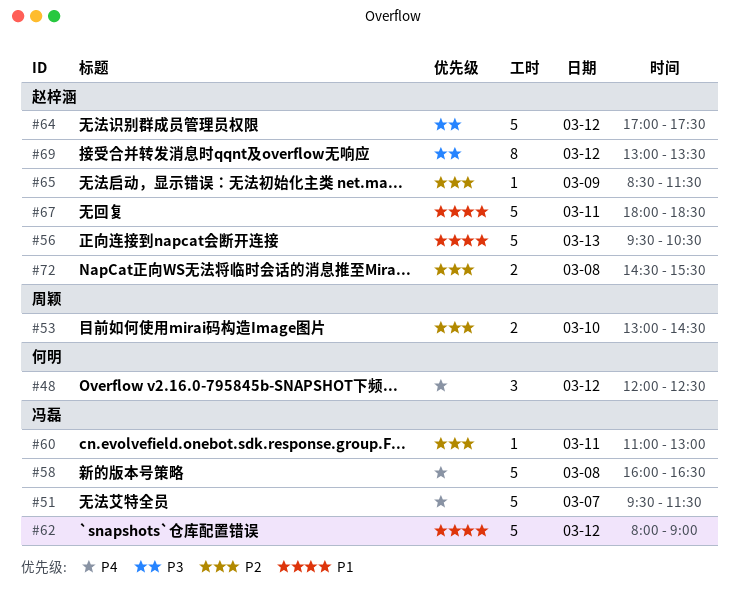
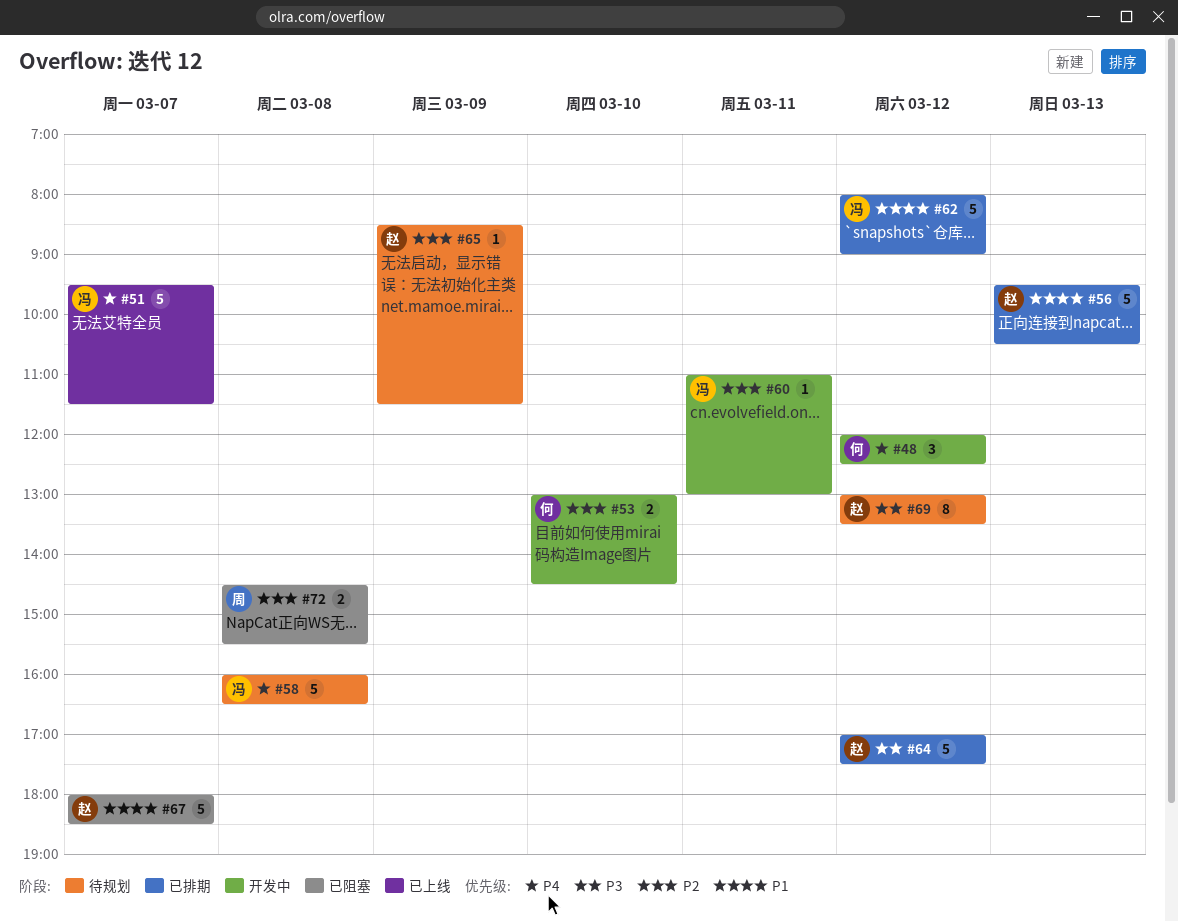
#53, owner: 周颖 -> 何明
#67, day: Mar 11 -> Mar 7
#72, owner: 赵梓涵 -> 周颖

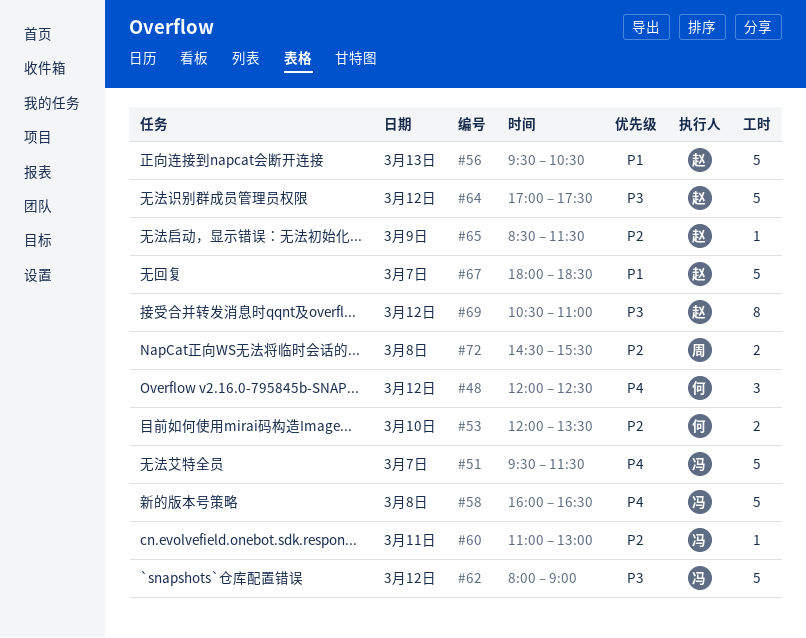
#53, begins: 13:00 -> 12:00
#53, ends: 14:30 -> 13:30
#62, priority: P1 -> P3
#69, begins: 13:00 -> 10:30
#69, ends: 13:30 -> 11:00

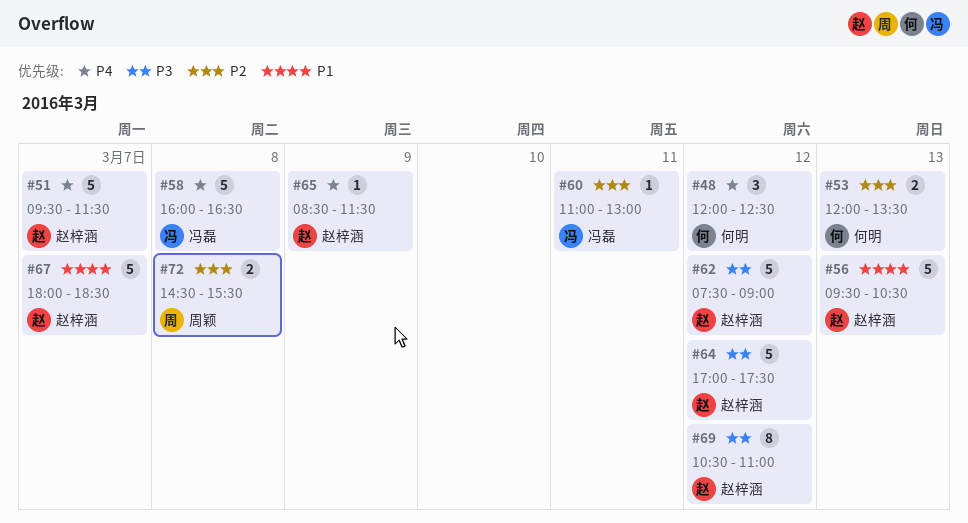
#51, owner: 冯磊 -> 赵梓涵
#53, day: Mar 10 -> Mar 13
#62, owner: 冯磊 -> 赵梓涵
#62, begins: 08:00 -> 07:30
#65, priority: P2 -> P4

